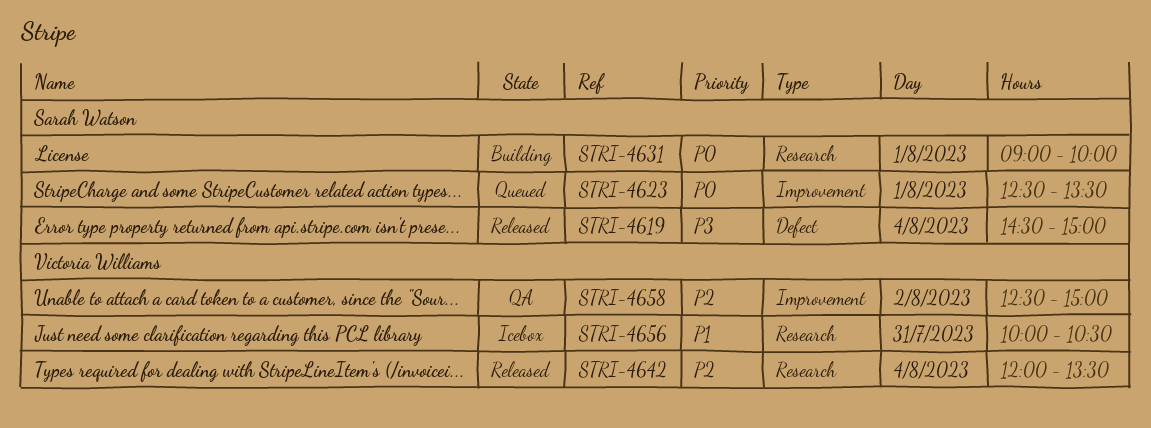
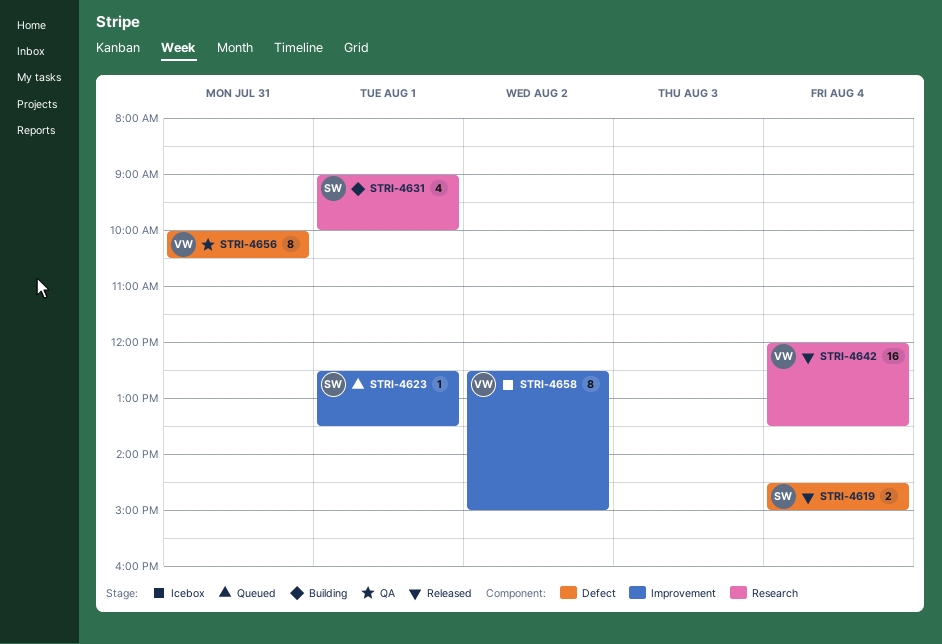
STRI-4656, status: Icebox -> QA
STRI-4656, label: Research -> Defect
STRI-4658, status: QA -> Icebox

